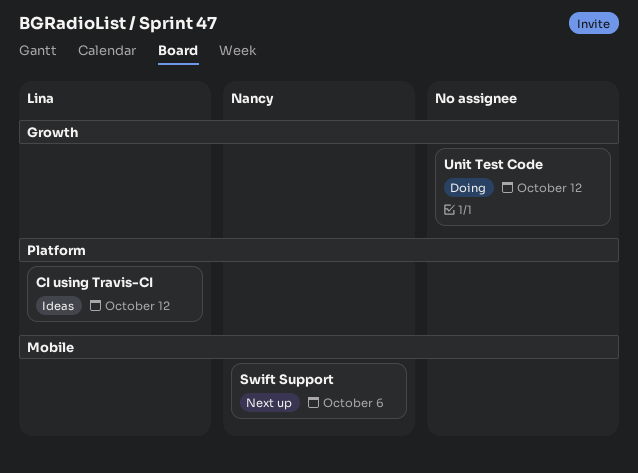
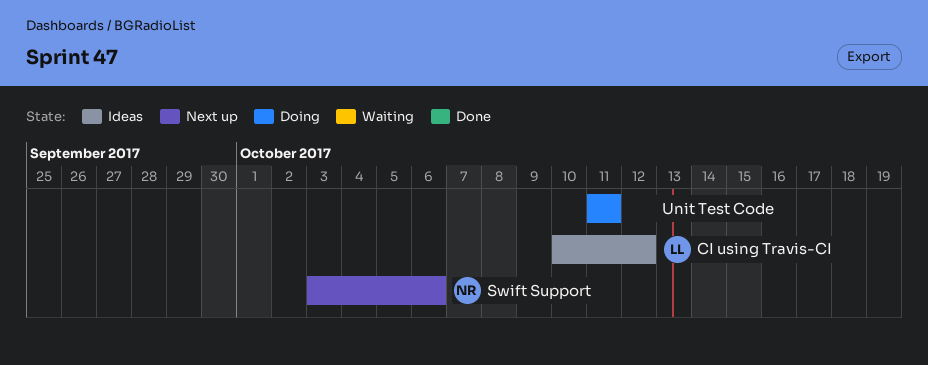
Unit Test Code, due: Oct 12 -> Oct 11

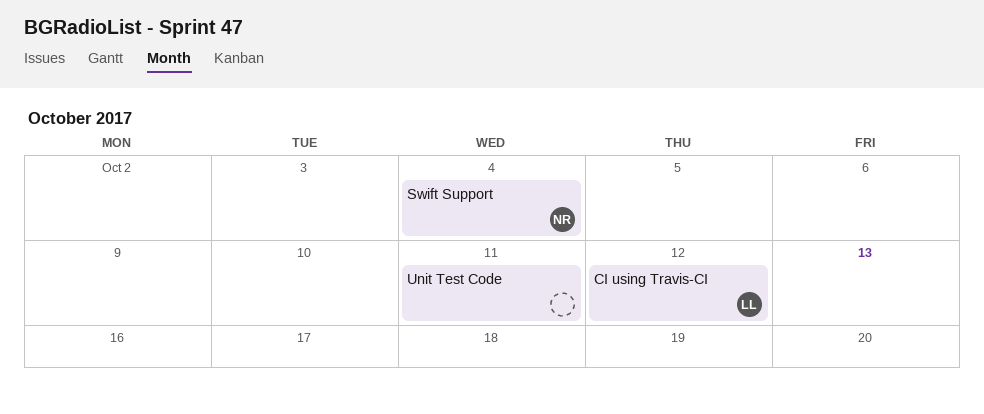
Swift Support, due: Oct 6 -> Oct 4

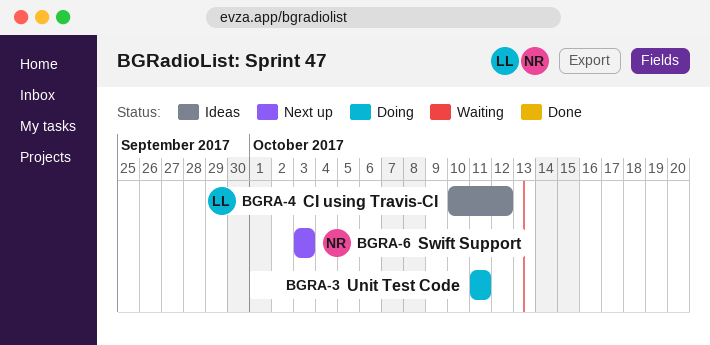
Swift Support, due: Oct 4 -> Oct 3

